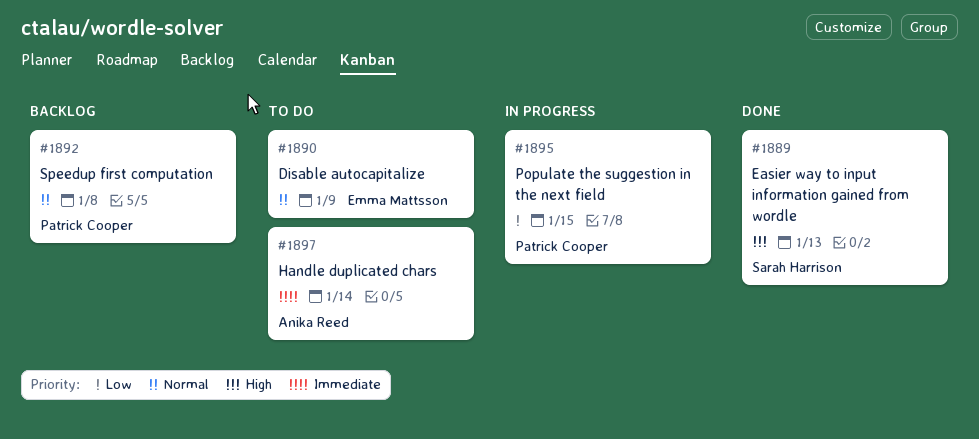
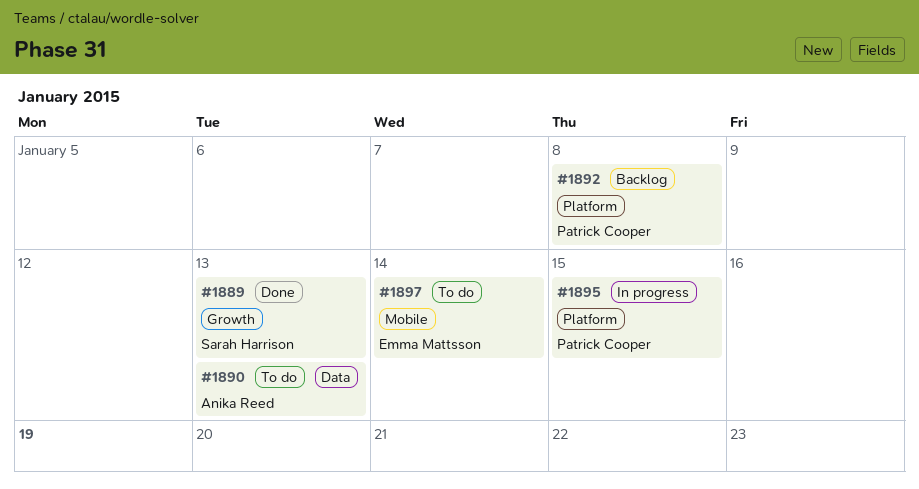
#1890, owner: Emma Mattsson -> Anika Reed
#1890, due: Jan 9 -> Jan 13
#1897, owner: Anika Reed -> Emma Mattsson

